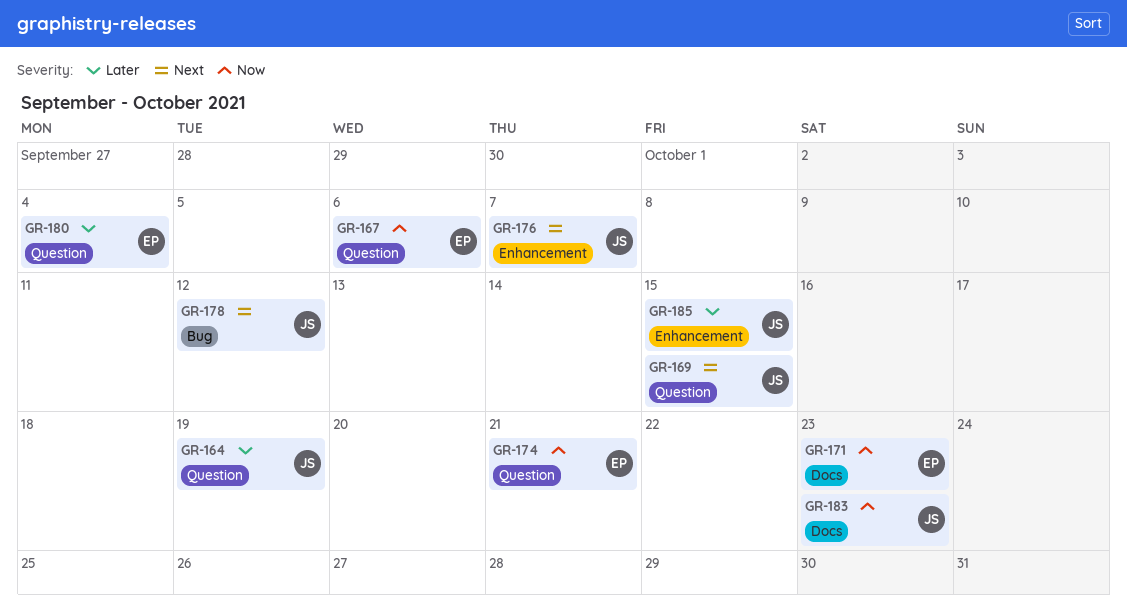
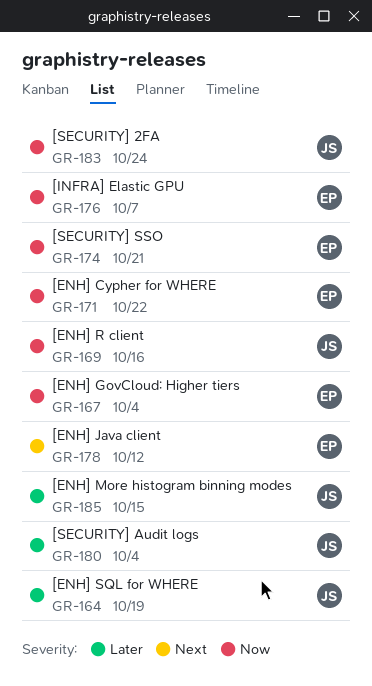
GR-167, due: Oct 6 -> Oct 4
GR-169, priority: Next -> Now
GR-169, due: Oct 15 -> Oct 16
GR-171, due: Oct 23 -> Oct 22
GR-176, owner: JS -> EP
GR-176, priority: Next -> Now
GR-178, owner: JS -> EP
GR-180, owner: EP -> JS
GR-183, due: Oct 23 -> Oct 24

